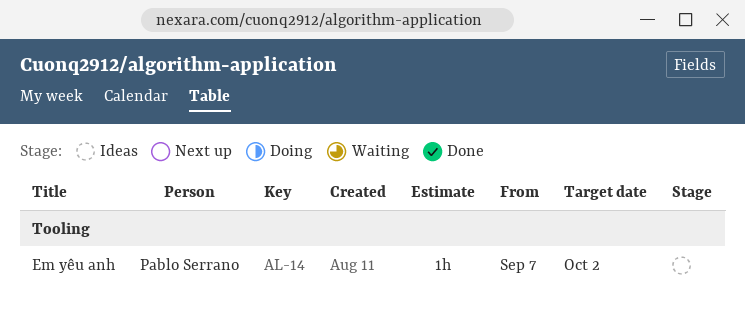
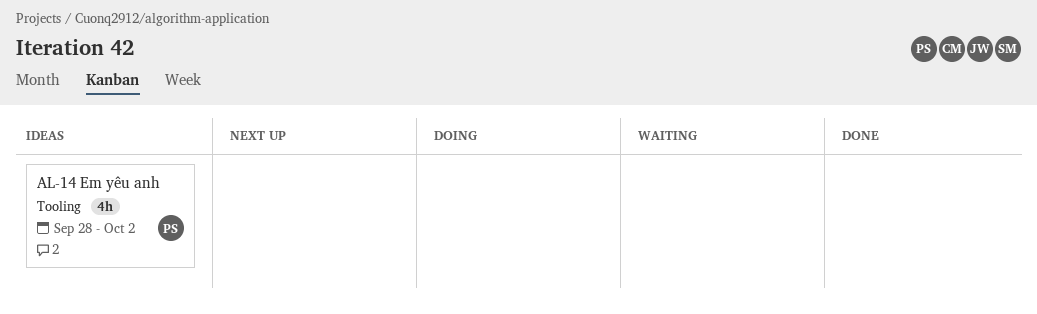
AL-14, estimate: 1h -> 4h
AL-14, start: Sep 7 -> Sep 28

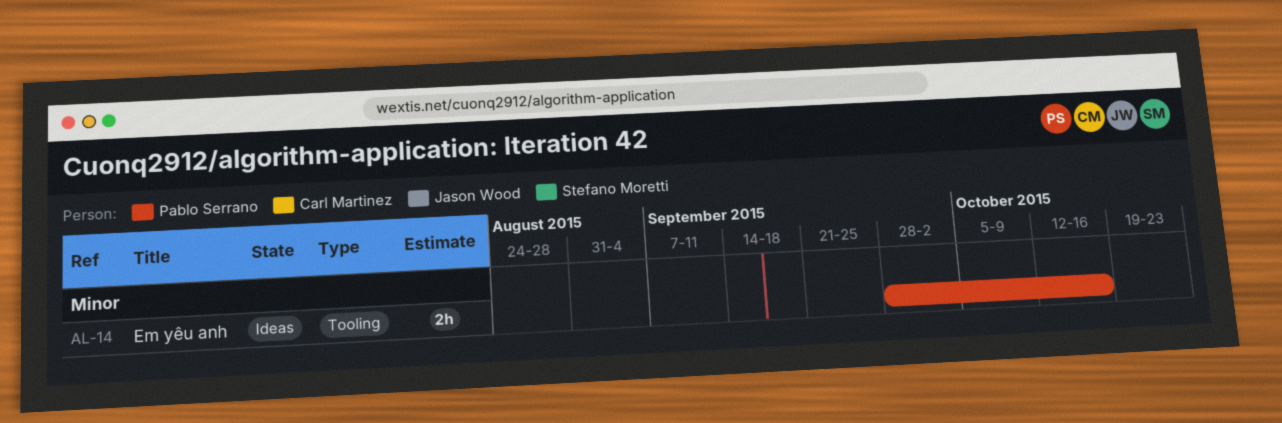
AL-14, estimate: 4h -> 2h
AL-14, due: Oct 2 -> Oct 16

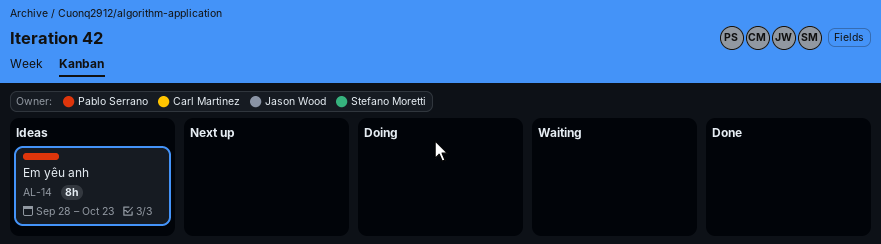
AL-14, estimate: 2h -> 8h
AL-14, due: Oct 16 -> Oct 23

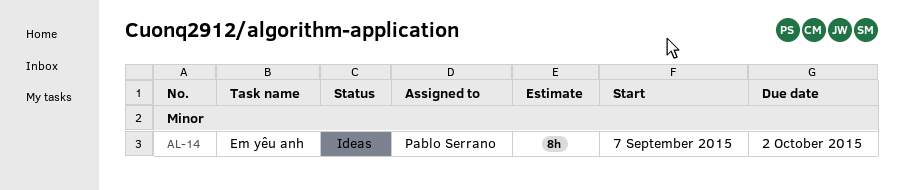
AL-14, start: Sep 28 -> Sep 7
AL-14, due: Oct 23 -> Oct 2

